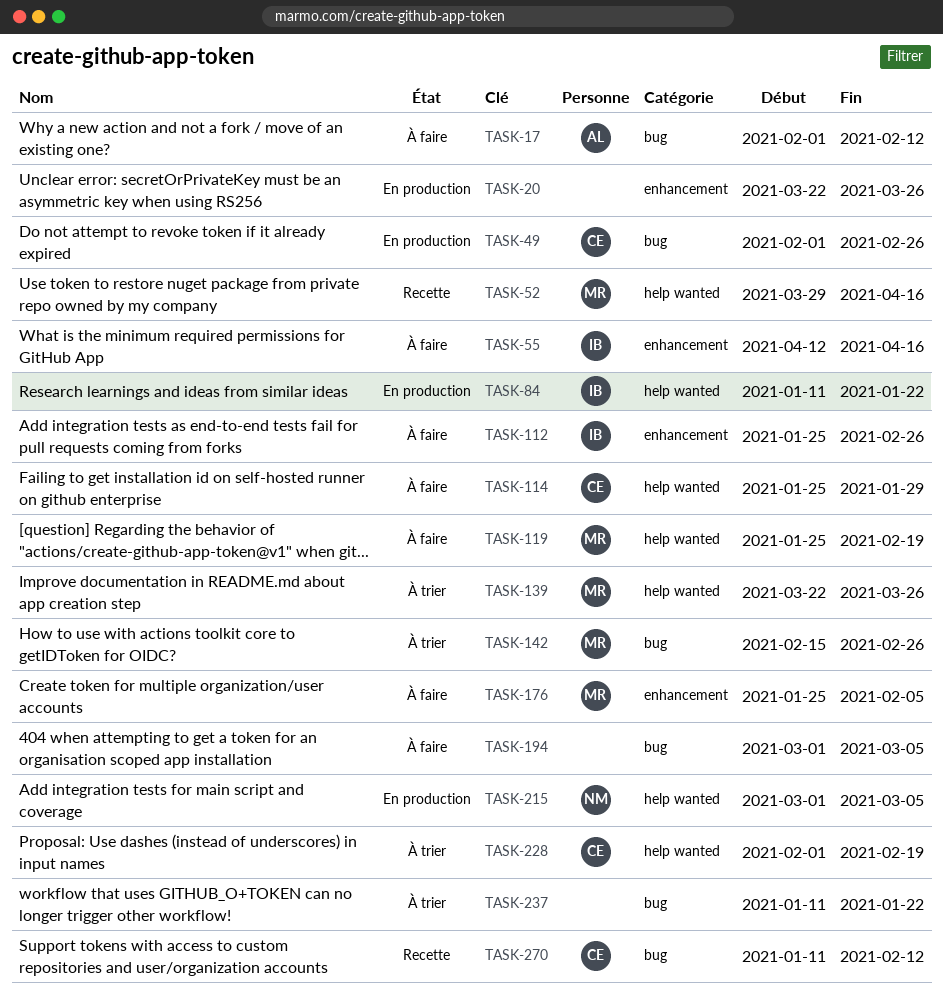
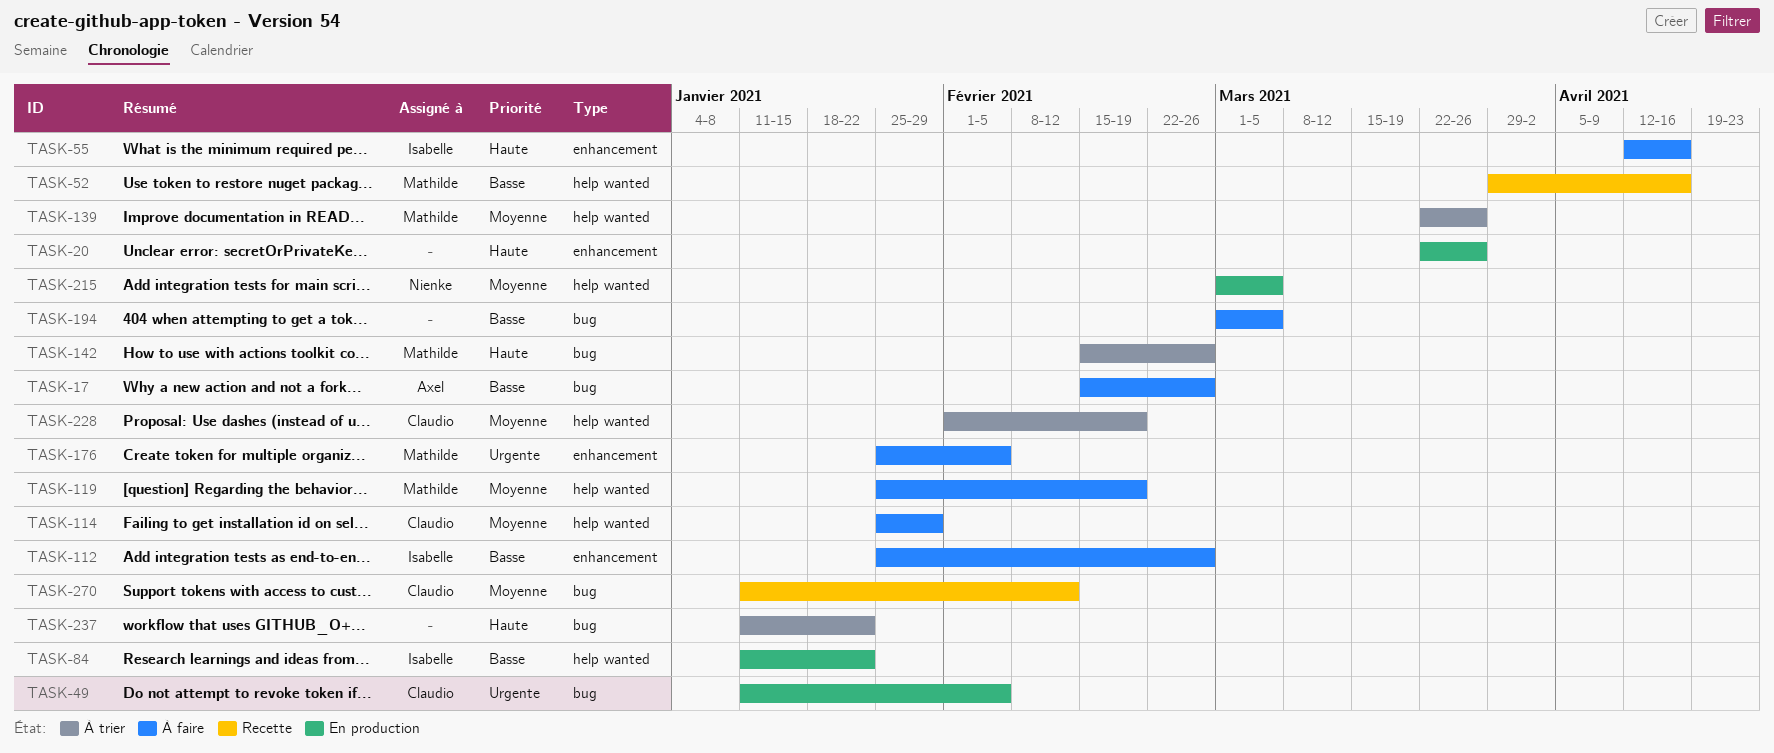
TASK-17, start: Feb 1 -> Feb 15
TASK-17, due: Feb 12 -> Feb 26
TASK-49, start: Feb 1 -> Jan 11
TASK-49, due: Feb 26 -> Feb 5

